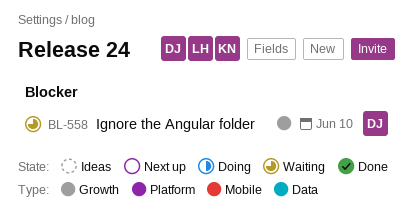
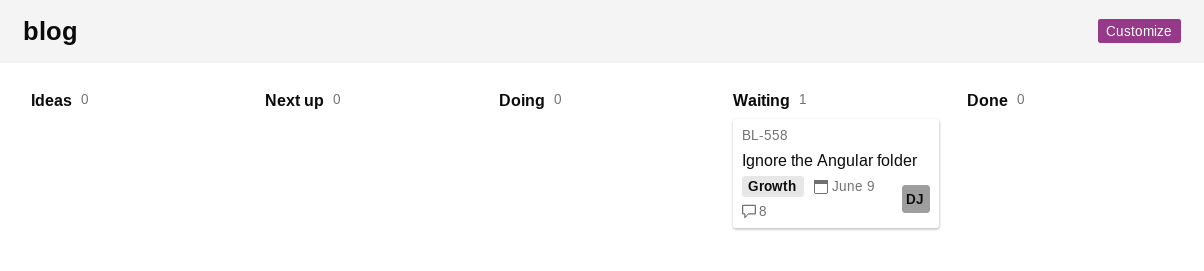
BL-558, due: Jun 10 -> Jun 9

